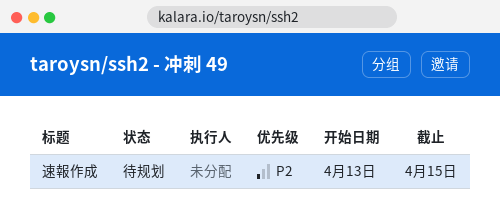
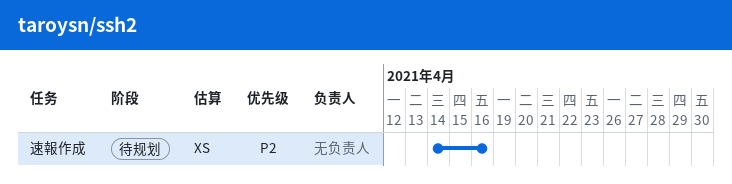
速報作成, start: Apr 13 -> Apr 14
速報作成, due: Apr 15 -> Apr 16

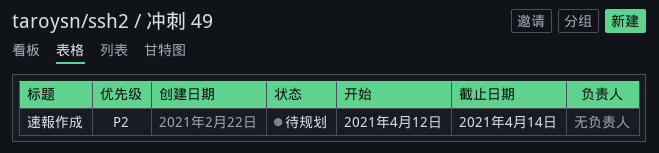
速報作成, start: Apr 14 -> Apr 12
速報作成, due: Apr 16 -> Apr 14

